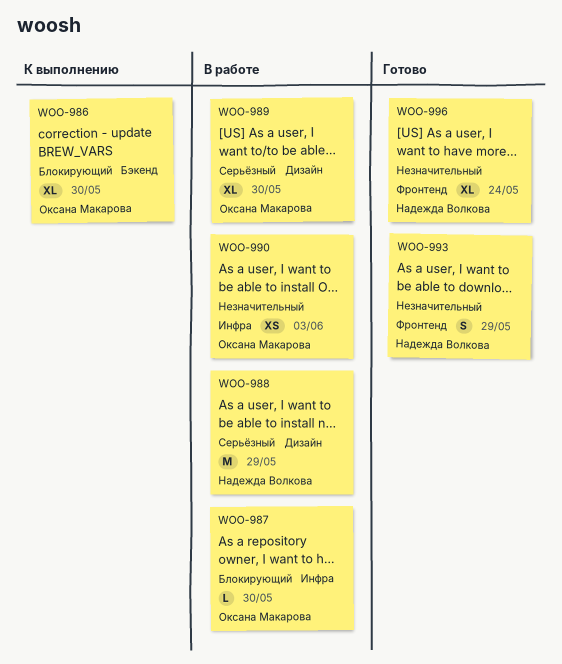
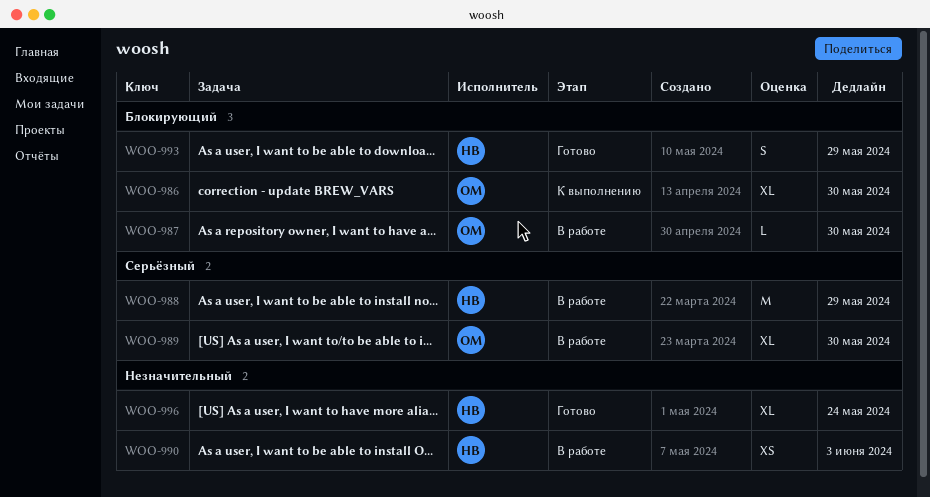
WOO-990, owner: Оксана Макарова -> Надежда Волкова
WOO-993, priority: Незначительный -> Блокирующий

